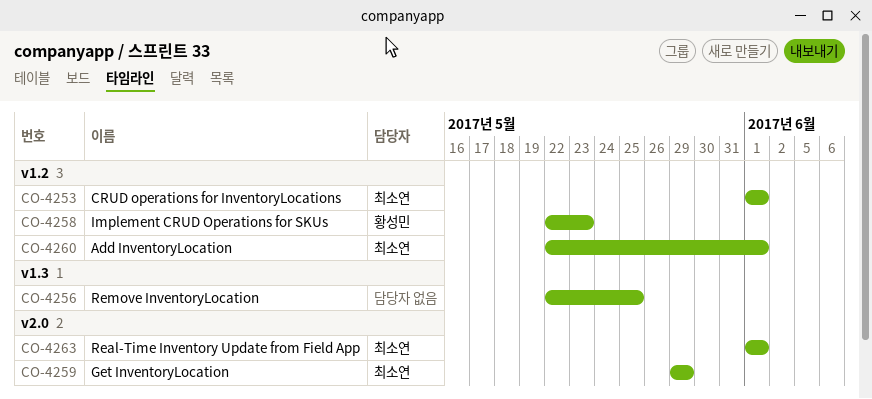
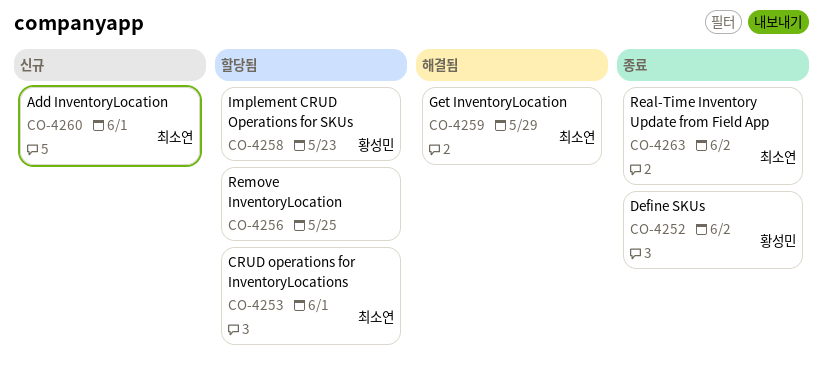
CO-4252: none -> present
CO-4263, due: Jun 1 -> Jun 2

